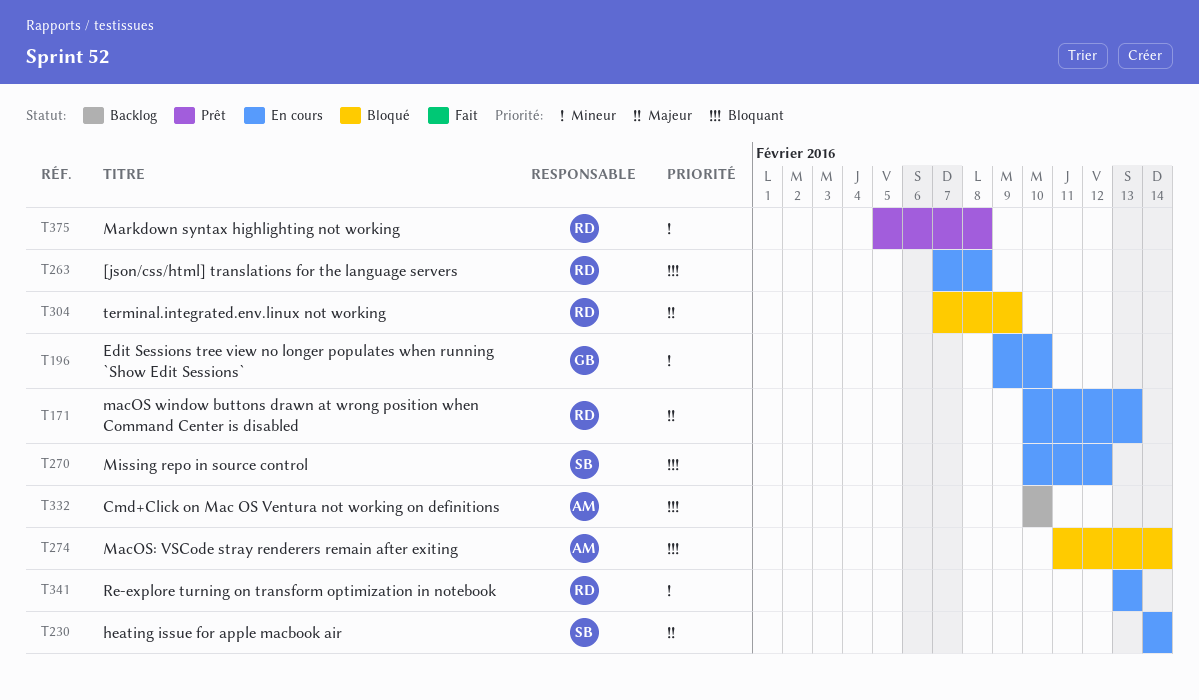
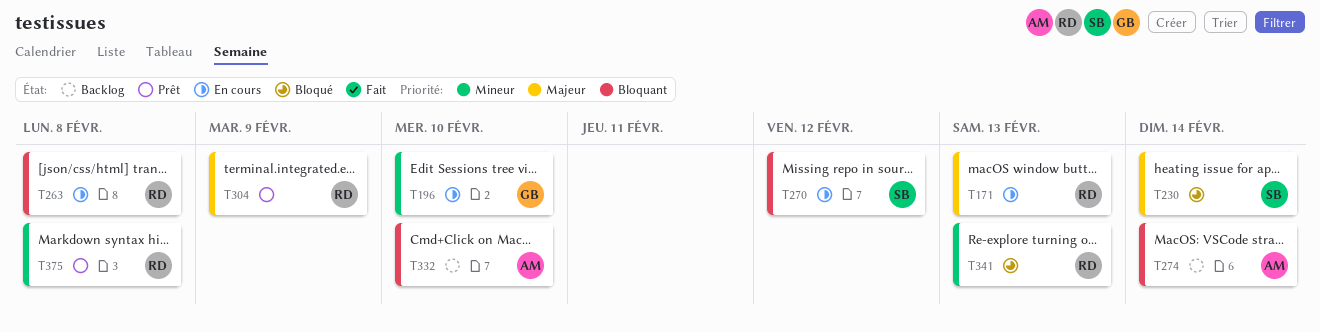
T230, status: En cours -> Bloqué
T274, status: Bloqué -> Backlog
T304, status: Bloqué -> Prêt
T341, status: En cours -> Bloqué

